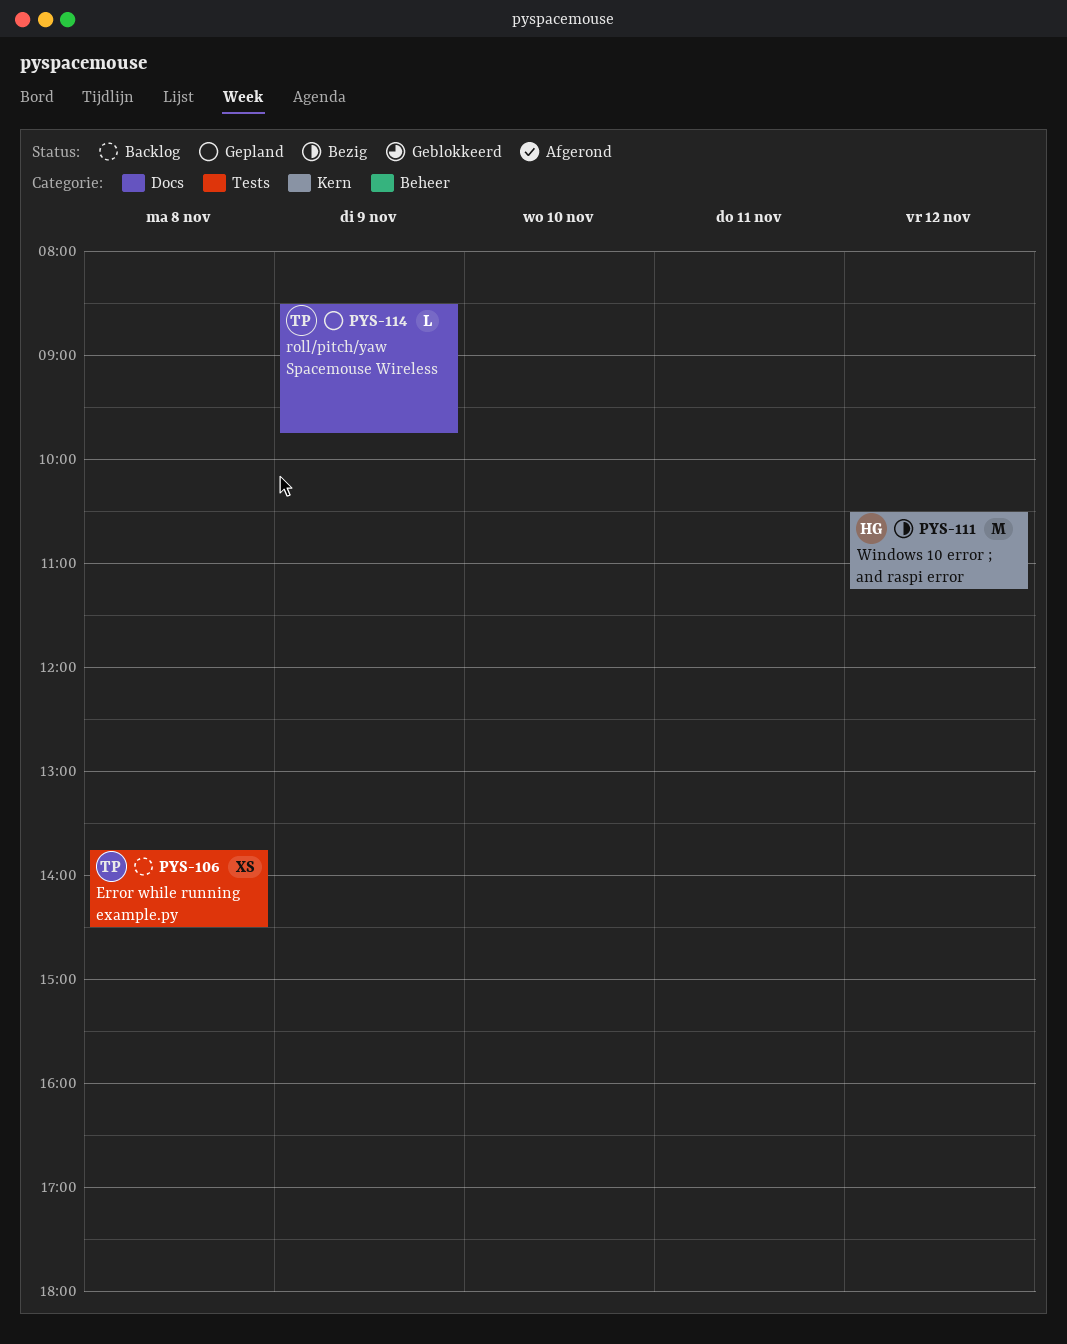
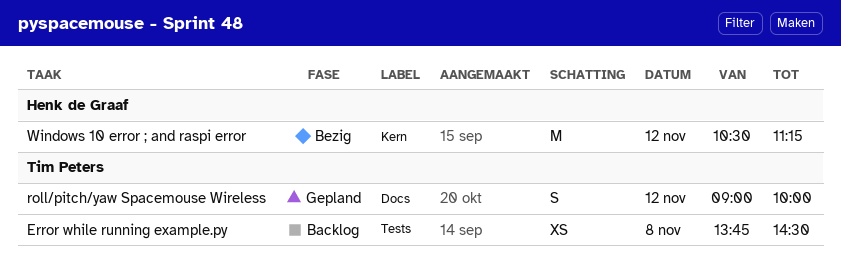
roll/pitch/yaw Spacemouse Wireless, estimate: L -> S
roll/pitch/yaw Spacemouse Wireless, day: Nov 9 -> Nov 12
roll/pitch/yaw Spacemouse Wireless, begins: 08:30 -> 09:00
roll/pitch/yaw Spacemouse Wireless, ends: 09:45 -> 10:00

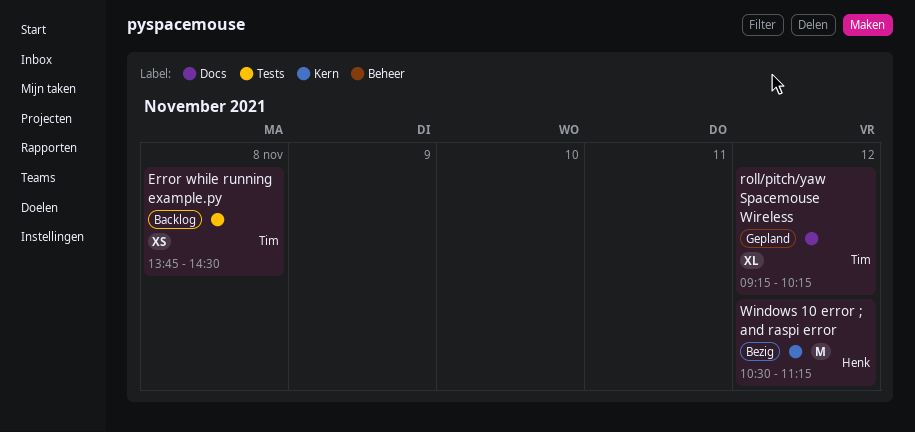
roll/pitch/yaw Spacemouse Wireless, estimate: S -> XL
roll/pitch/yaw Spacemouse Wireless, begins: 09:00 -> 09:15
roll/pitch/yaw Spacemouse Wireless, ends: 10:00 -> 10:15

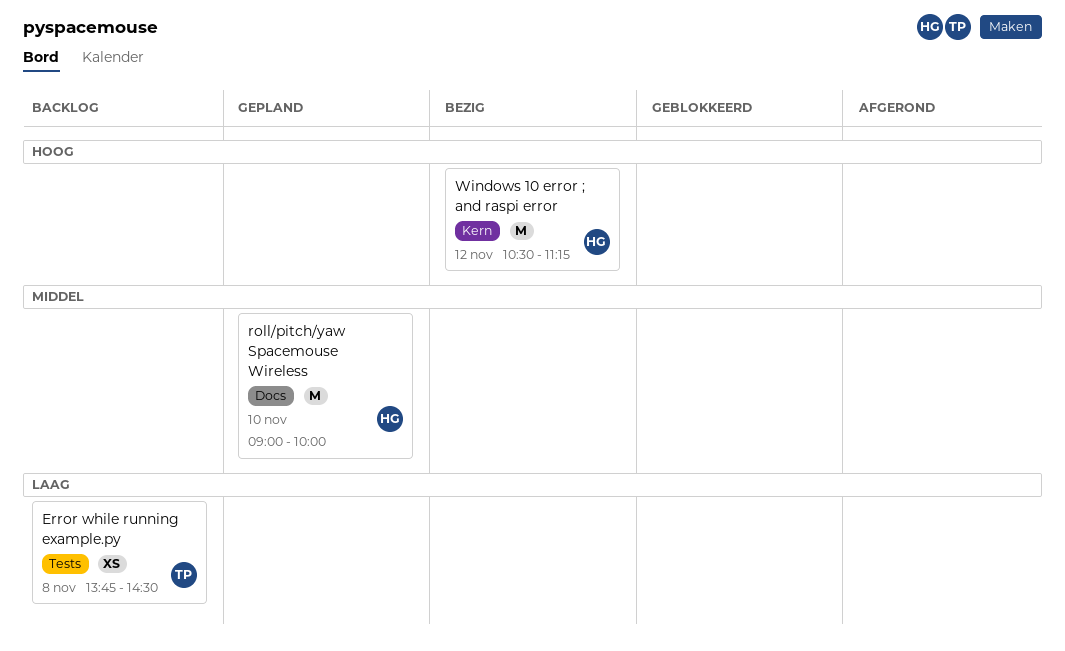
roll/pitch/yaw Spacemouse Wireless, owner: Tim -> Henk
roll/pitch/yaw Spacemouse Wireless, estimate: XL -> M
roll/pitch/yaw Spacemouse Wireless, day: Nov 12 -> Nov 10
roll/pitch/yaw Spacemouse Wireless, begins: 09:15 -> 09:00
roll/pitch/yaw Spacemouse Wireless, ends: 10:15 -> 10:00

